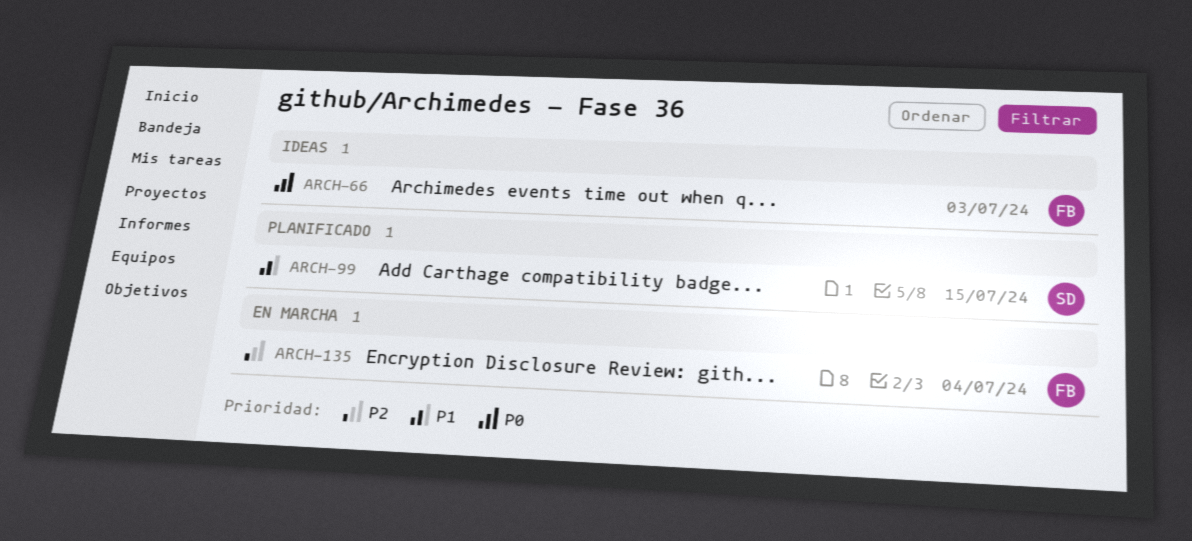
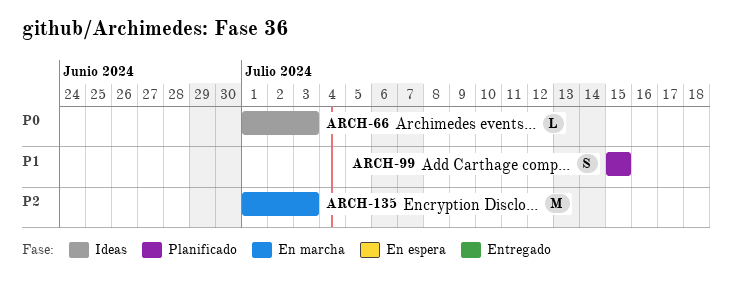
ARCH-135, due: Jul 4 -> Jul 3

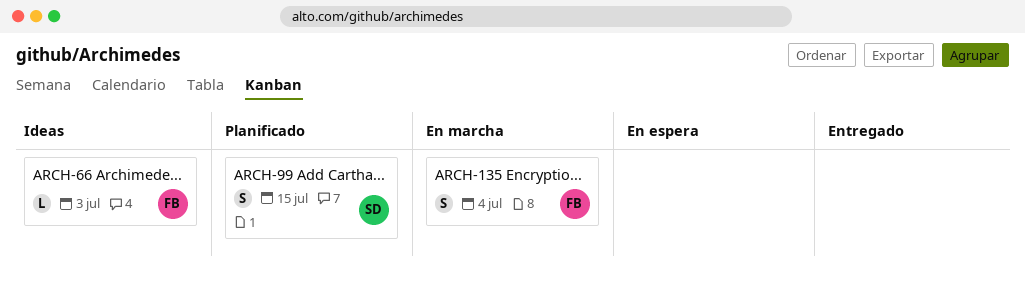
ARCH-135, estimate: M -> S
ARCH-135, due: Jul 3 -> Jul 4

